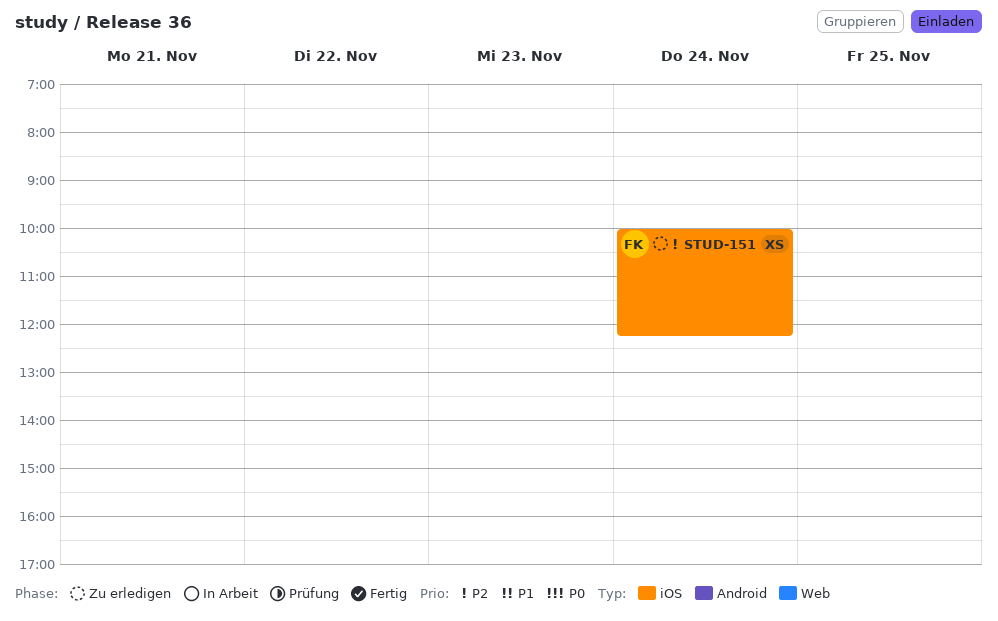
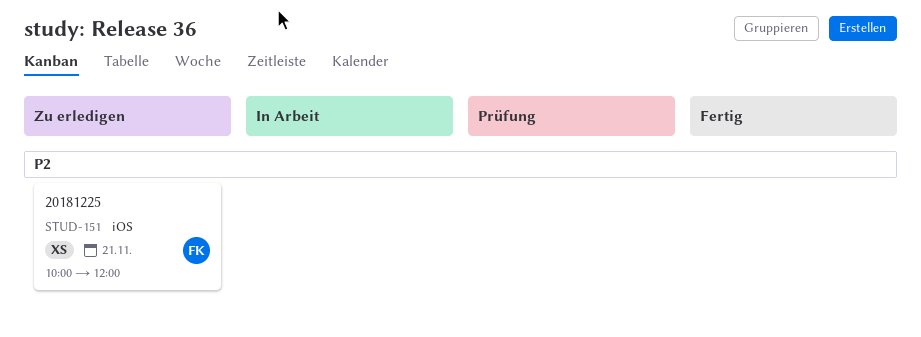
STUD-151, day: Nov 24 -> Nov 21
STUD-151, ends: 12:15 -> 12:00

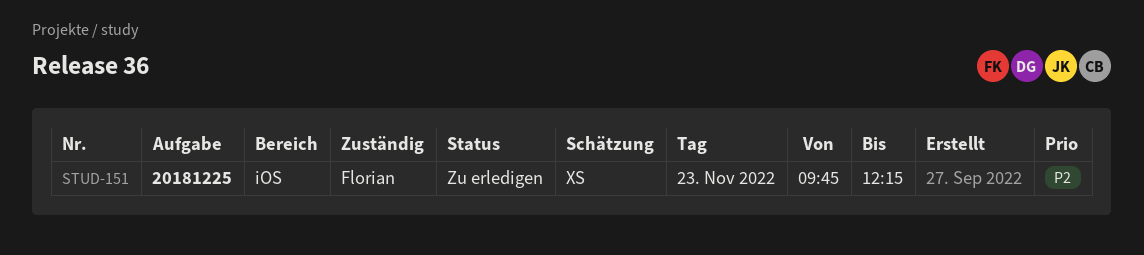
STUD-151, day: Nov 21 -> Nov 23
STUD-151, begins: 10:00 -> 09:45
STUD-151, ends: 12:00 -> 12:15

